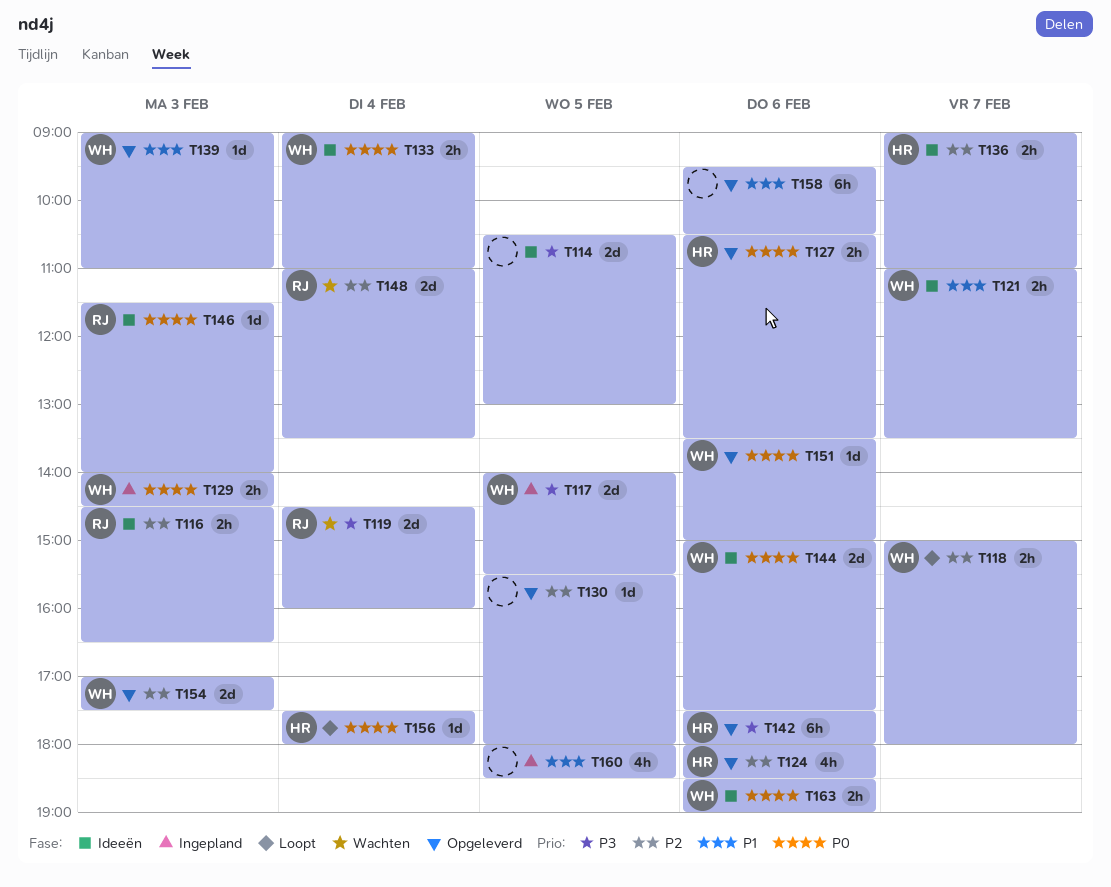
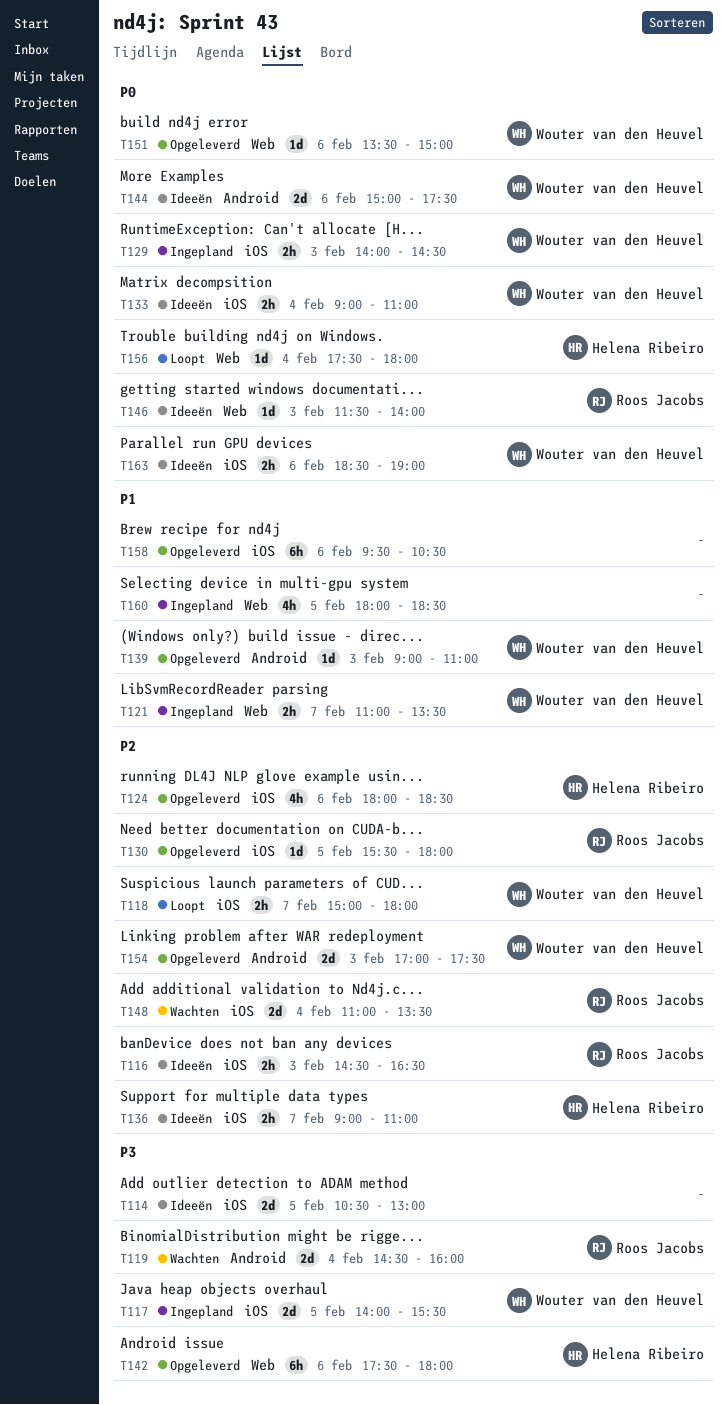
T121, status: Ideeën -> Ingepland
T127: present -> none
T130, owner: none -> Roos Jacobs

